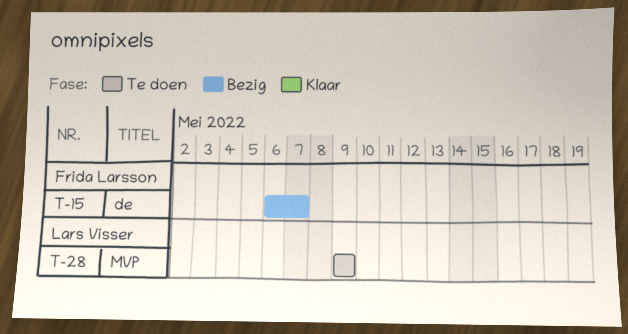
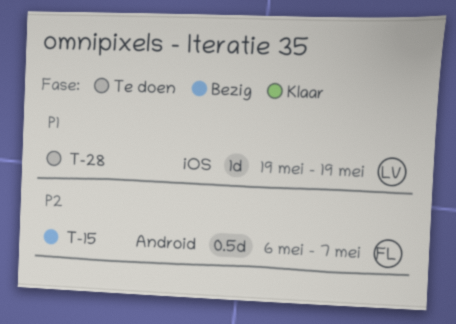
T-28, start: May 9 -> May 19
T-28, due: May 9 -> May 19

